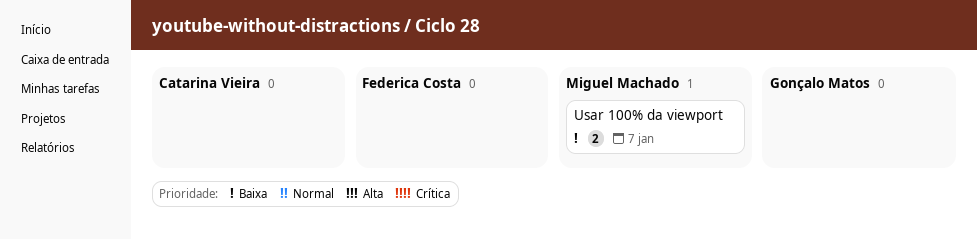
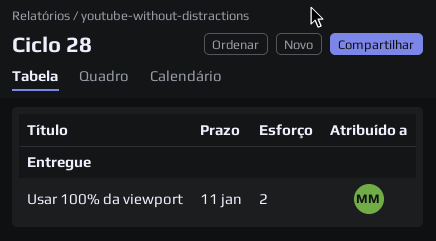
Usar 100% da viewport, due: Jan 7 -> Jan 11

